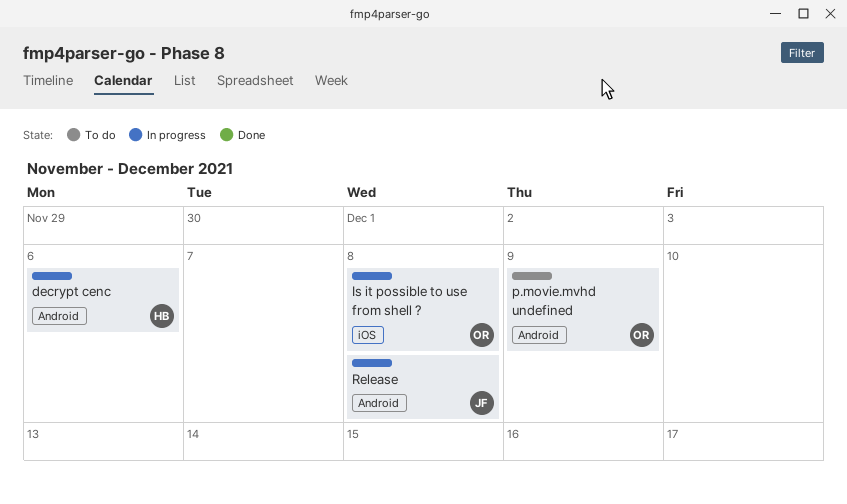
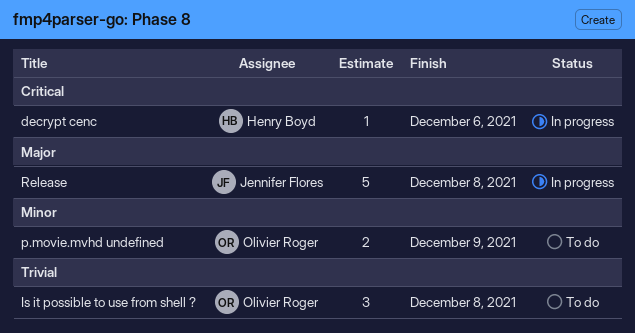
Is it possible to use from shell ?, status: In progress -> To do

